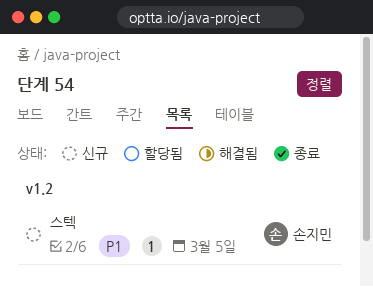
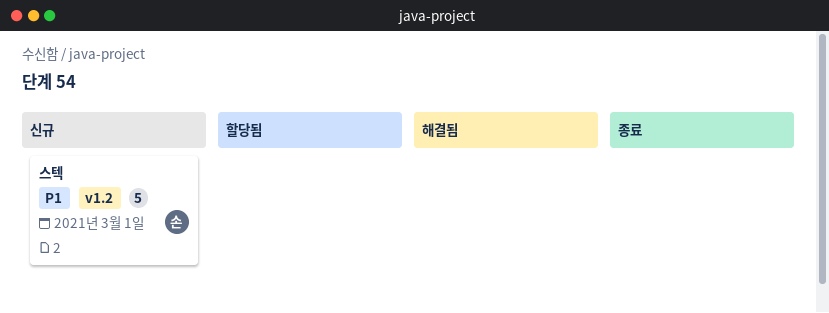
스텍, estimate: 1 -> 5
스텍, due: Mar 5 -> Mar 1

